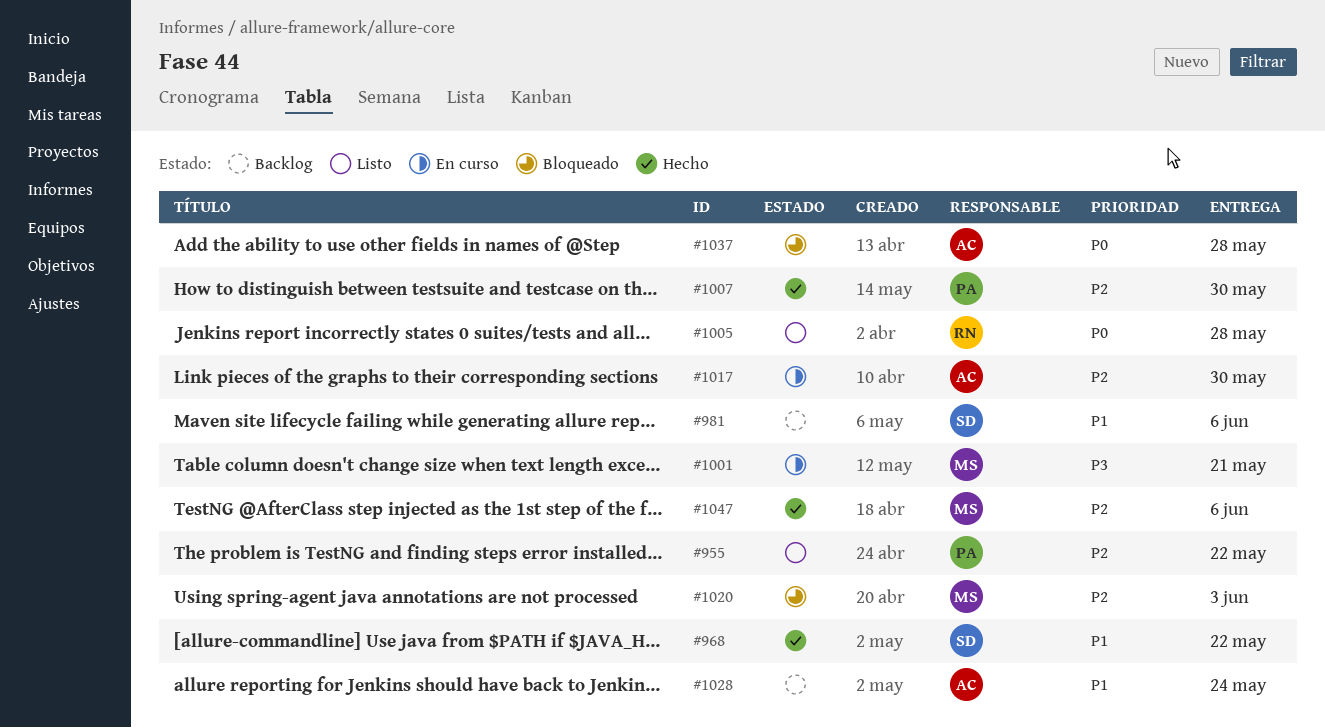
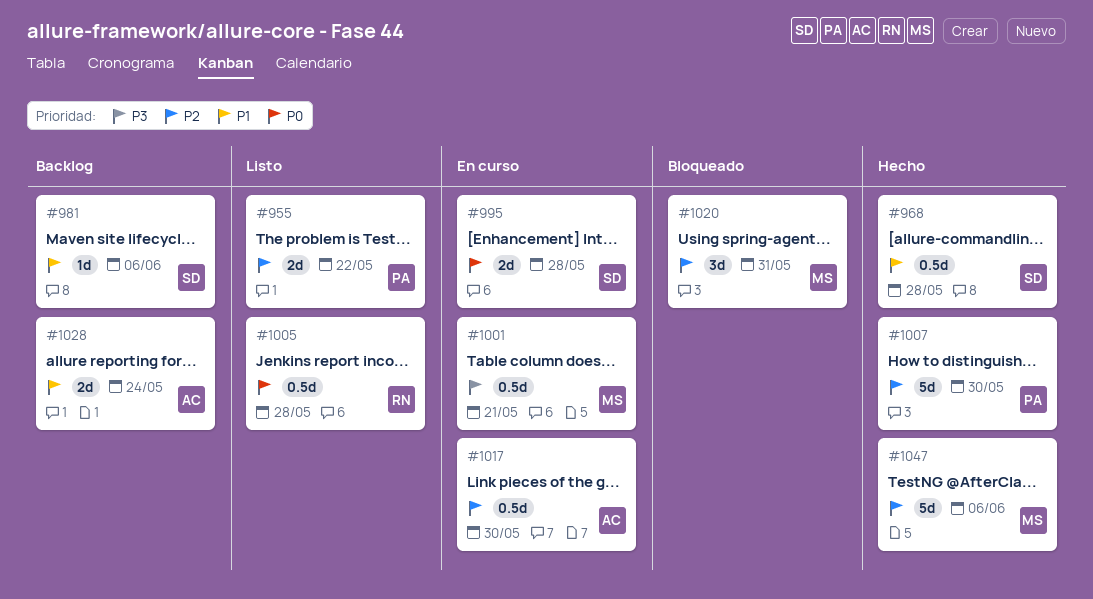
#968, due: May 22 -> May 28
#995: none -> present
#1020, due: Jun 3 -> May 31
#1037: present -> none

